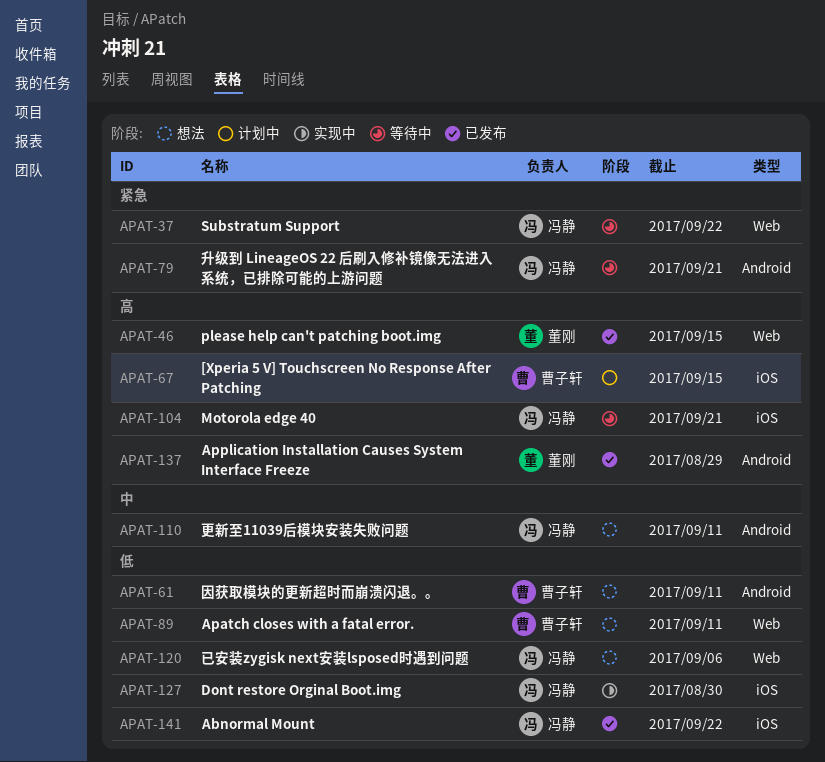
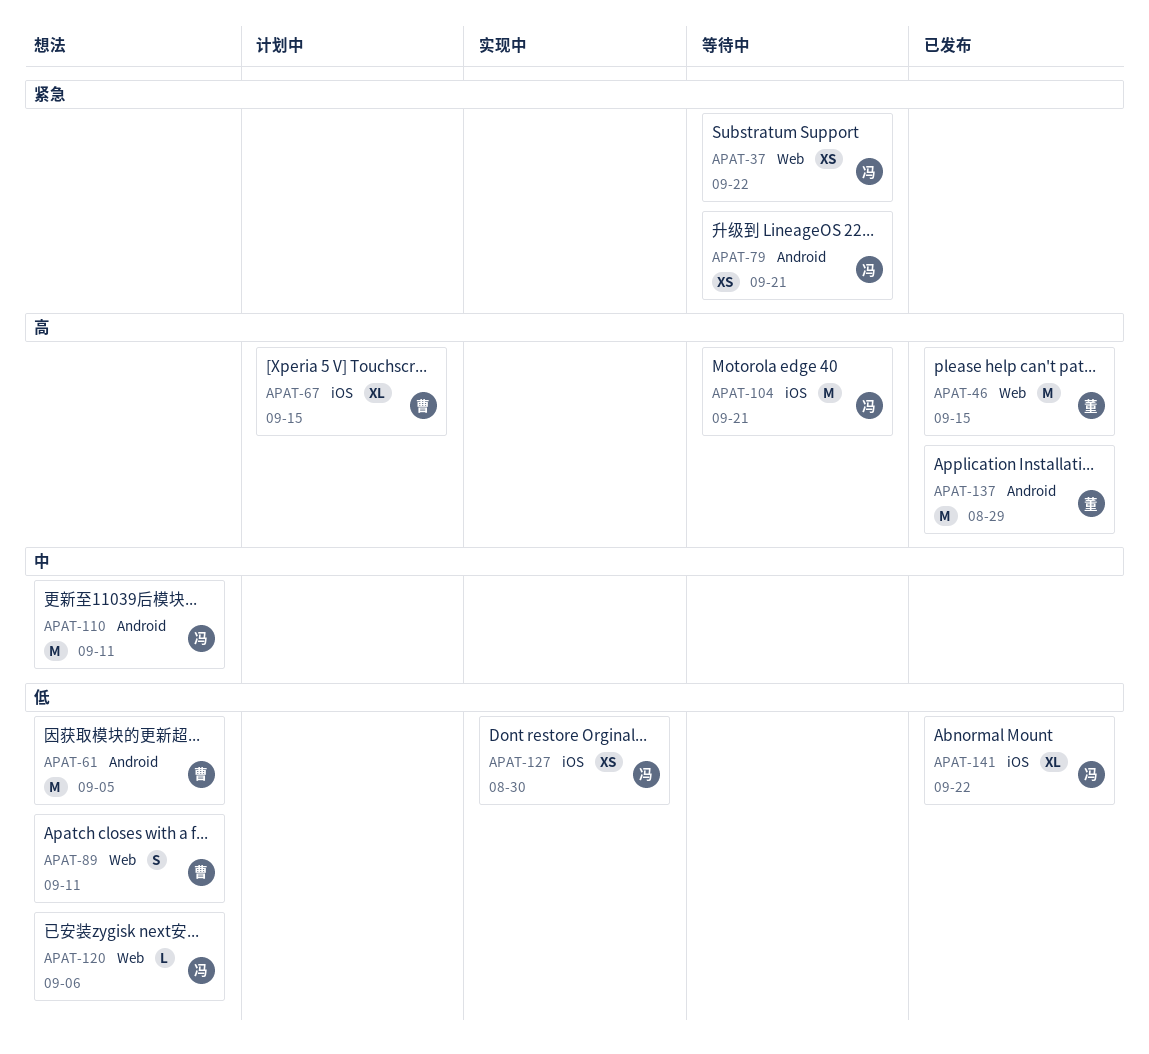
APAT-61, due: Sep 11 -> Sep 5

